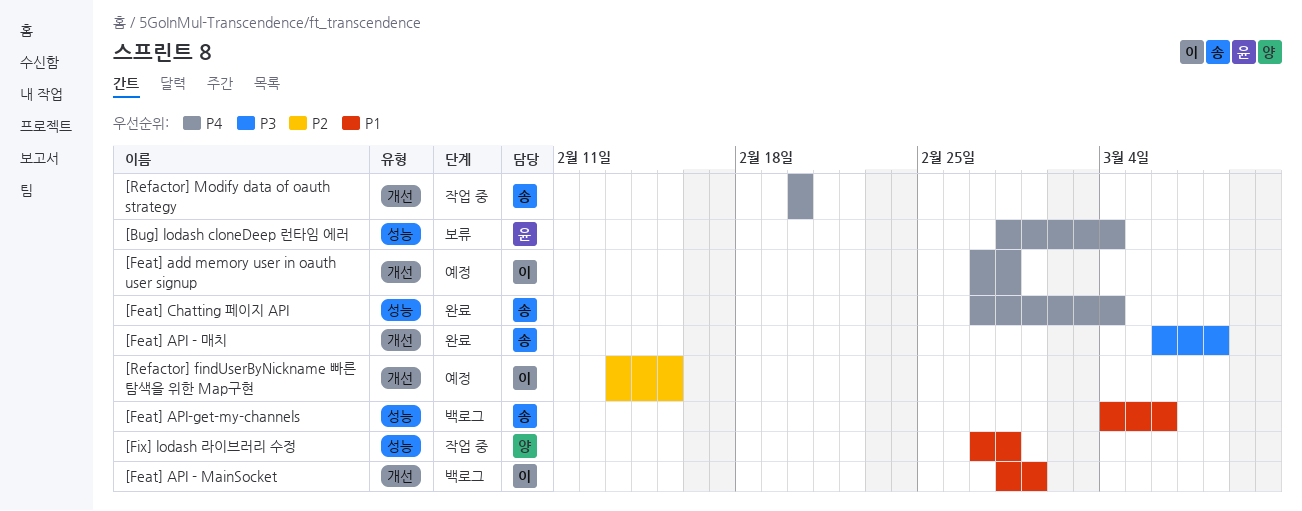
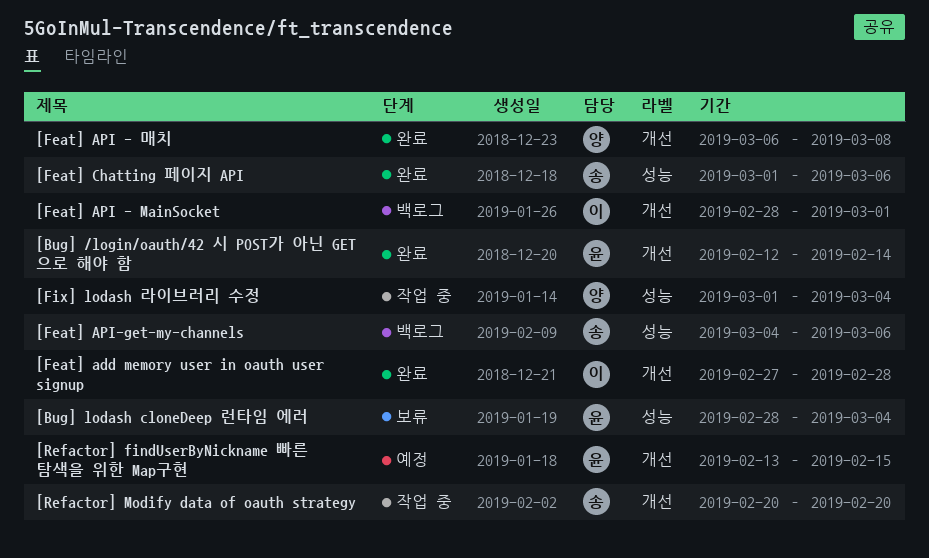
[Bug] /login/oauth/42 시 POST가 아닌 GET 으로 해야 함: none -> present
[Feat] add memory user in oauth user signup, status: 예정 -> 완료
[Feat] API - 매치, owner: 송 -> 양
[Feat] Chatting 페이지 API, start: Feb 27 -> Mar 1
[Feat] Chatting 페이지 API, due: Mar 4 -> Mar 6
[Fix] lodash 라이브러리 수정, start: Feb 27 -> Mar 1
[Fix] lodash 라이브러리 수정, due: Feb 28 -> Mar 4
[Refactor] findUserByNickname 빠른 탐색을 위한 Map구현, owner: 이 -> 윤

